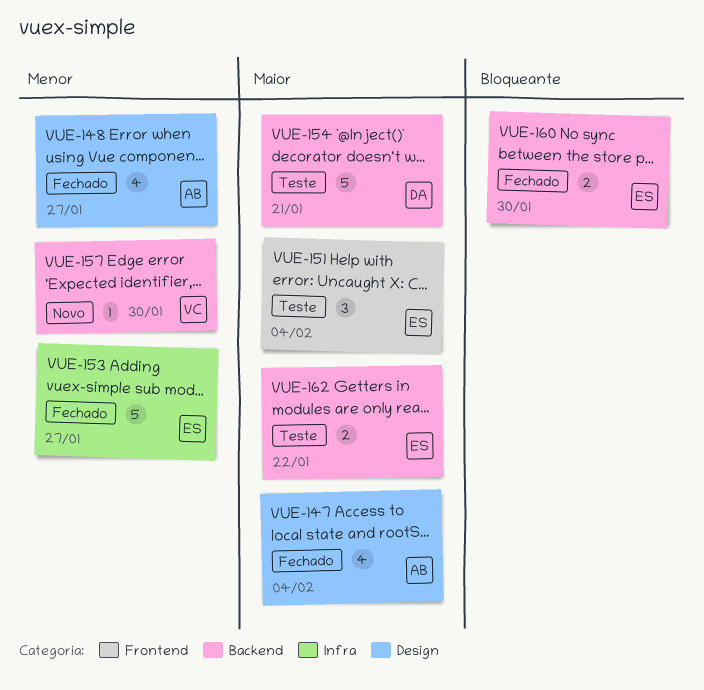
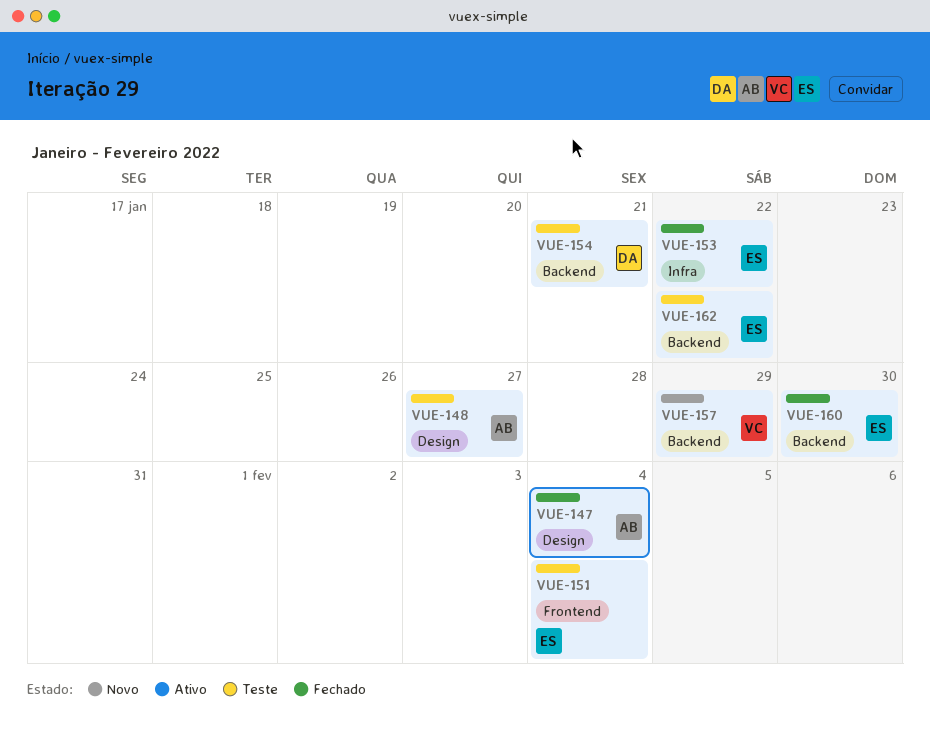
VUE-148, status: Fechado -> Teste
VUE-153, due: Jan 27 -> Jan 22
VUE-157, due: Jan 30 -> Jan 29

